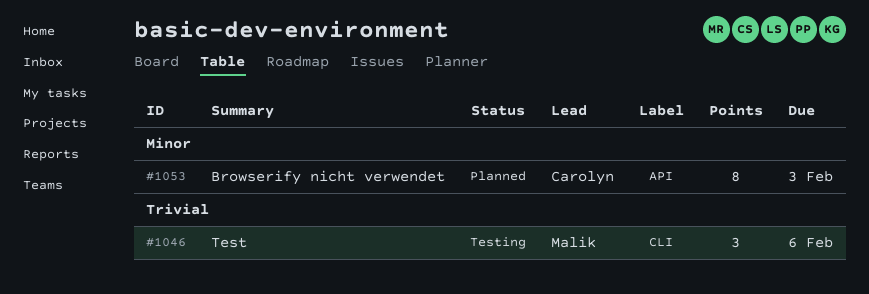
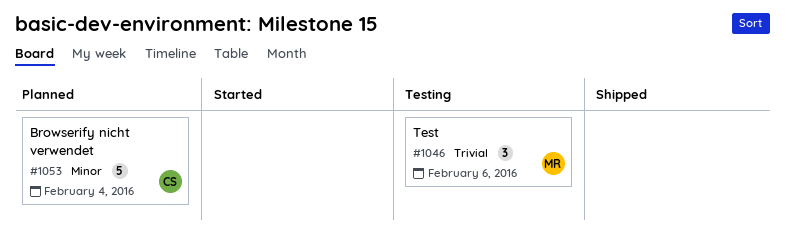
#1053, estimate: 8 -> 5
#1053, due: Feb 3 -> Feb 4

